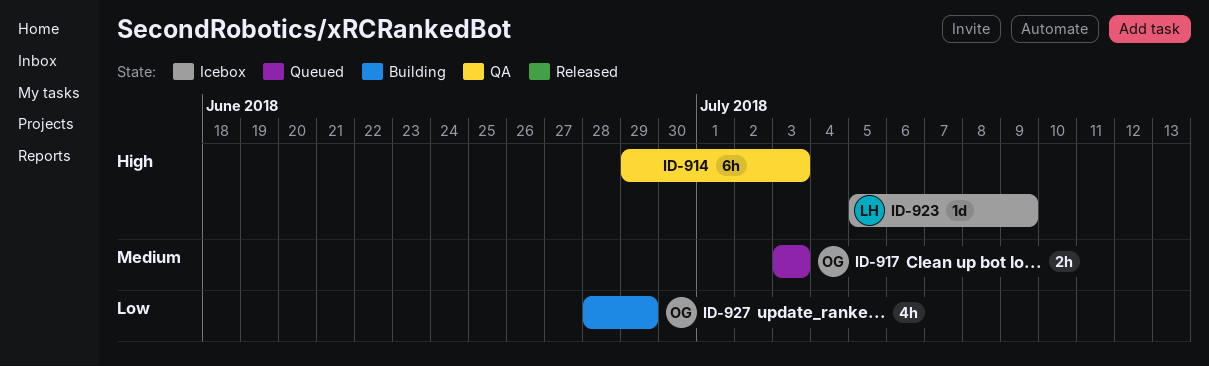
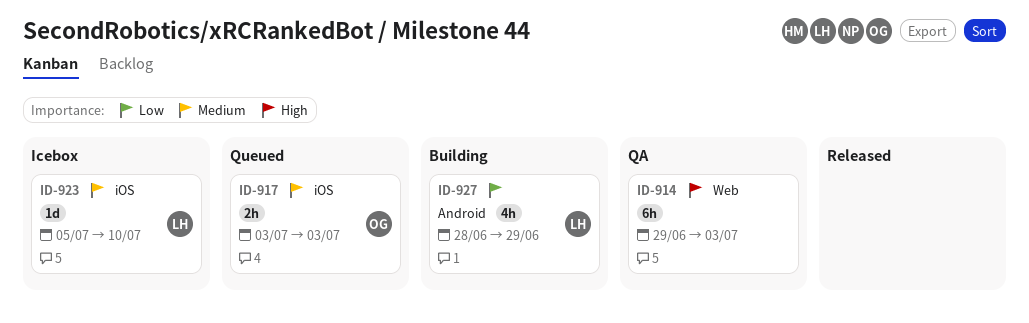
ID-923, priority: High -> Medium
ID-923, due: Jul 9 -> Jul 10
ID-927, owner: OG -> LH

